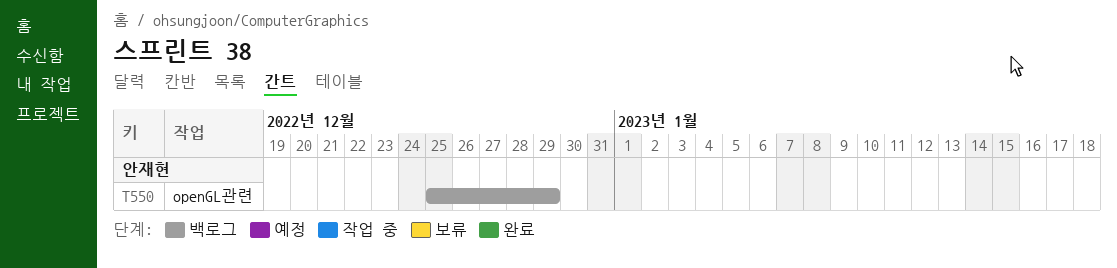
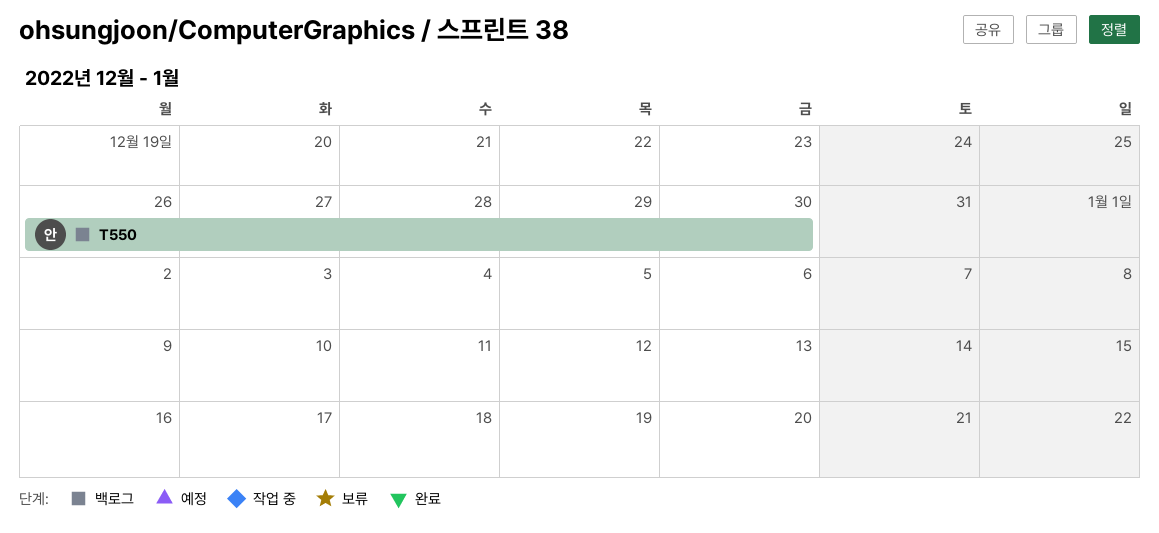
T550, start: Dec 25 -> Dec 26
T550, due: Dec 29 -> Dec 30

